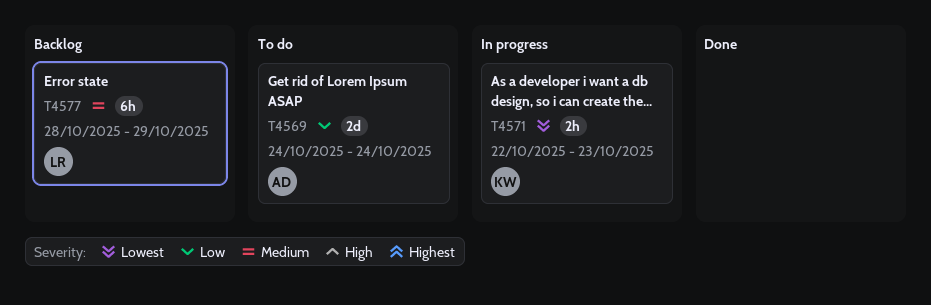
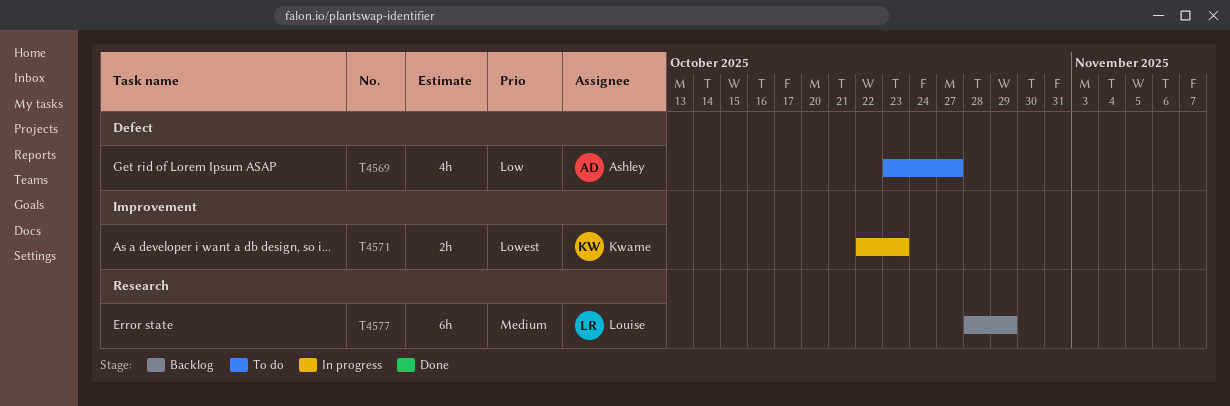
T4569, estimate: 2d -> 4h
T4569, start: Oct 24 -> Oct 23
T4569, due: Oct 24 -> Oct 27

